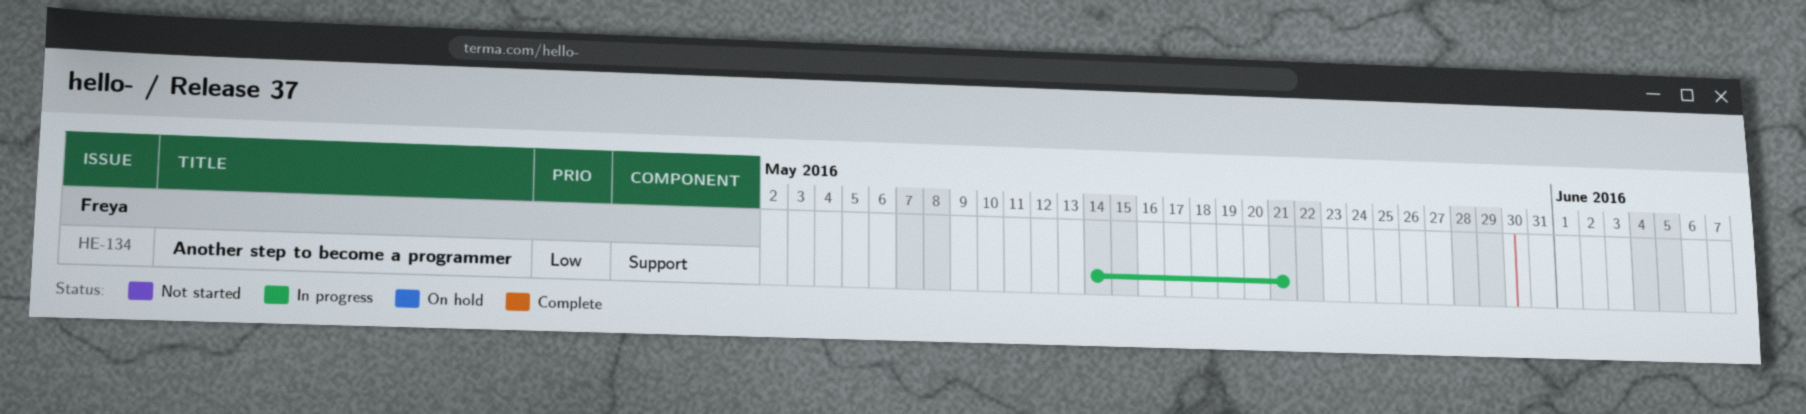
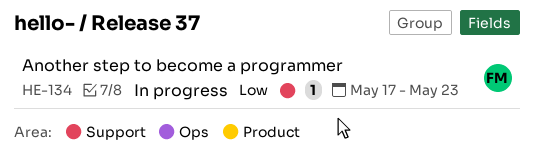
HE-134, start: May 14 -> May 17
HE-134, due: May 21 -> May 23

